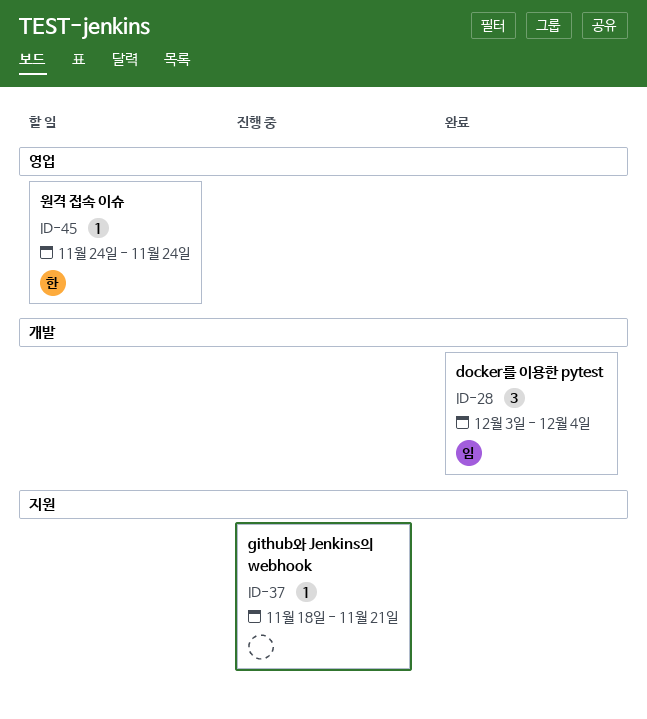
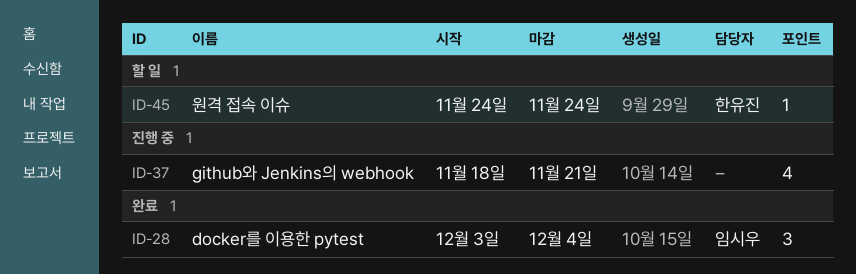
ID-37, estimate: 1 -> 4

